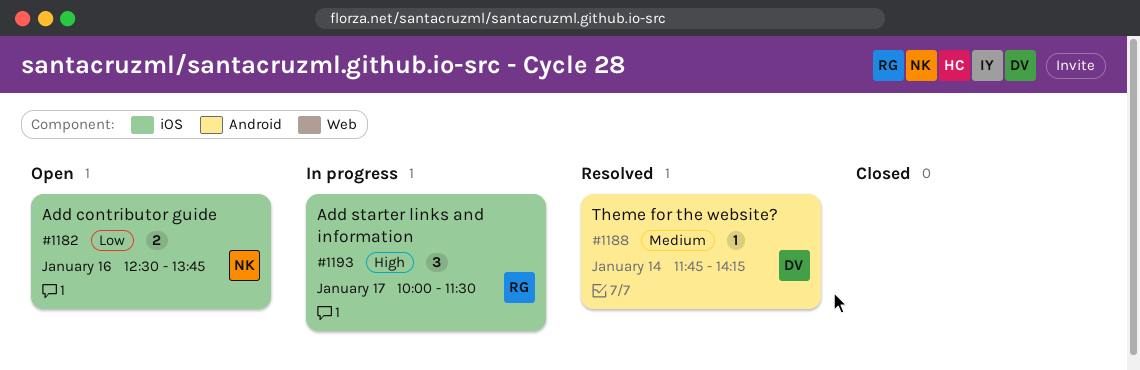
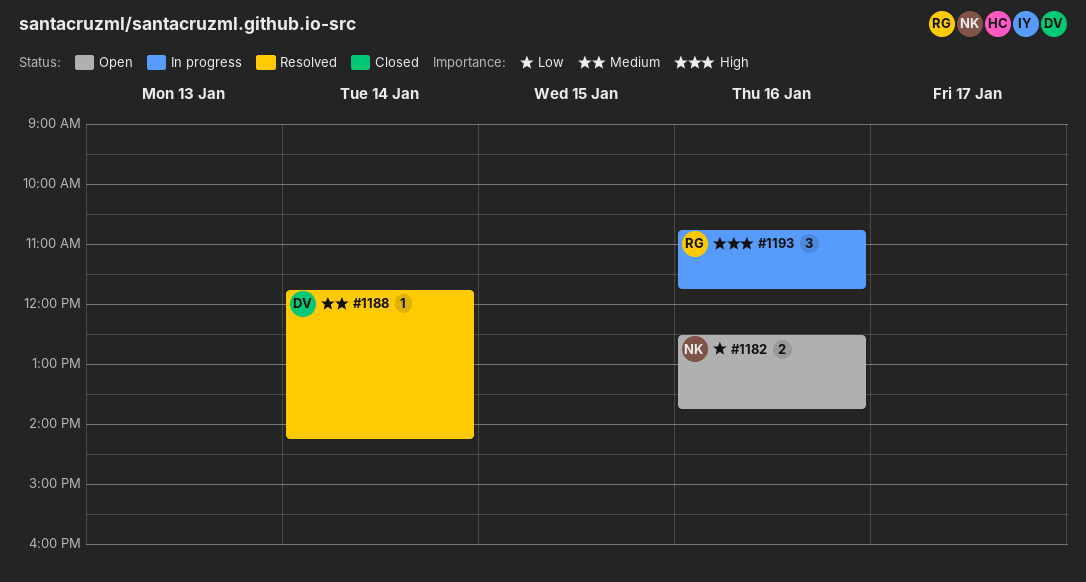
#1193, day: Jan 17 -> Jan 16
#1193, begins: 10:00 -> 10:45
#1193, ends: 11:30 -> 11:45

